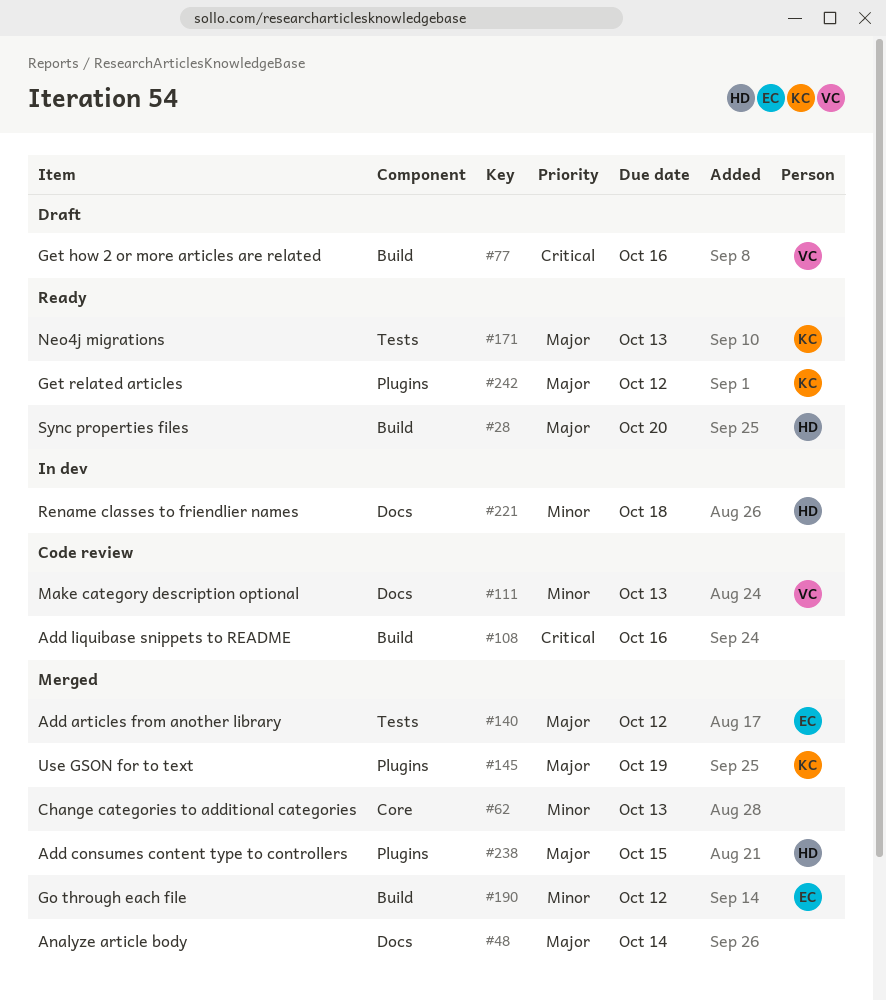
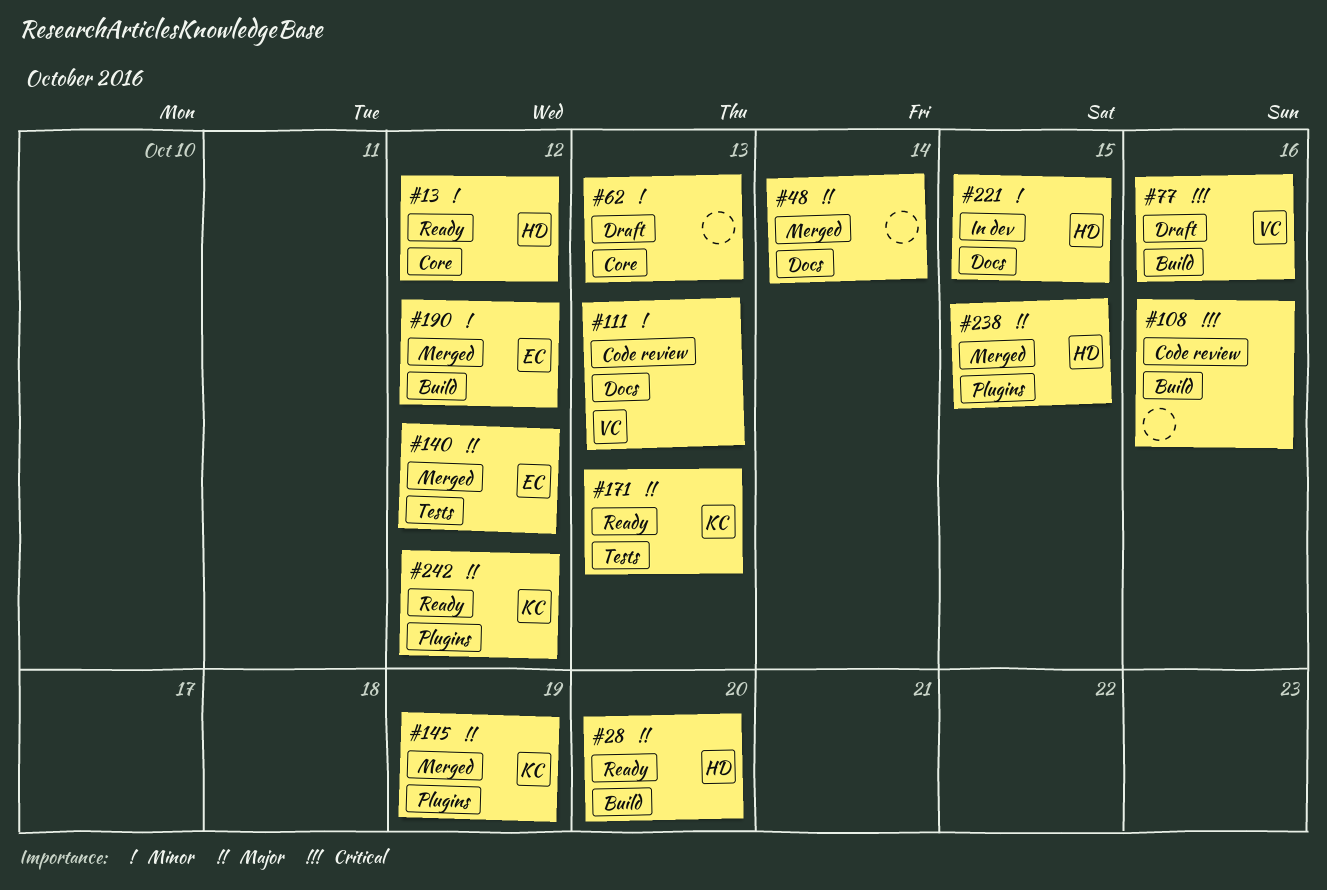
#13: none -> present
#62, status: Merged -> Draft
#221, due: Oct 18 -> Oct 15

